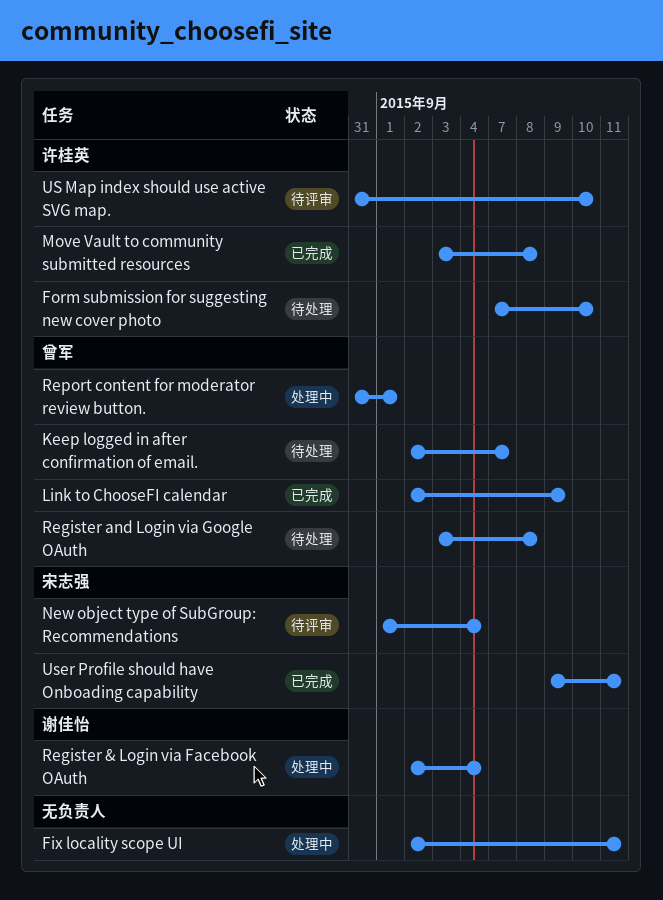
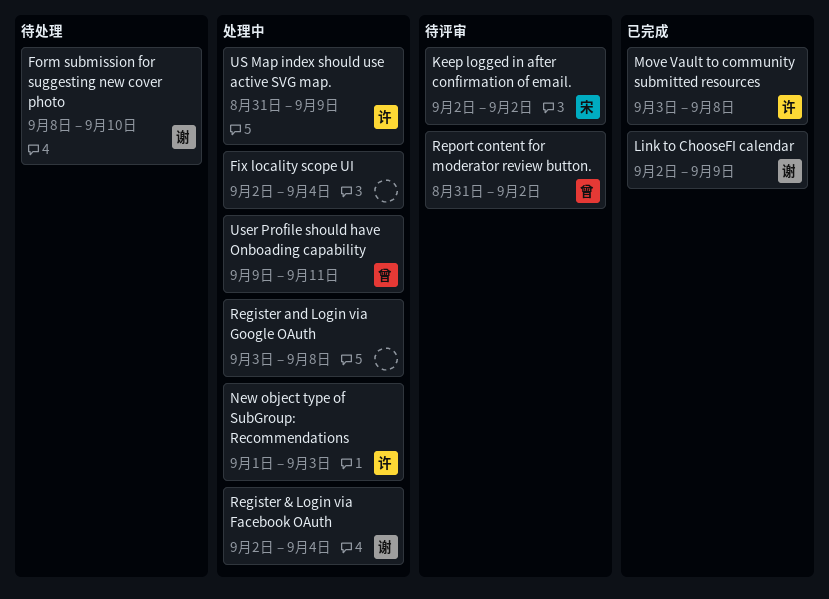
Fix locality scope UI, due: Sep 11 -> Sep 4
Form submission for suggesting new cover photo, owner: 许桂英 -> 谢佳怡
Form submission for suggesting new cover photo, start: Sep 7 -> Sep 8
Keep logged in after confirmation of email., status: 待处理 -> 待评审
Keep logged in after confirmation of email., owner: 曾军 -> 宋志强
Keep logged in after confirmation of email., due: Sep 7 -> Sep 2
Link to ChooseFI calendar, owner: 曾军 -> 谢佳怡
New object type of SubGroup: Recommendations, status: 待评审 -> 处理中
New object type of SubGroup: Recommendations, owner: 宋志强 -> 许桂英
New object type of SubGroup: Recommendations, due: Sep 4 -> Sep 3
Register and Login via Google OAuth, status: 待处理 -> 处理中
Register and Login via Google OAuth, owner: 曾军 -> none
Report content for moderator review button., status: 处理中 -> 待评审
Report content for moderator review button., due: Sep 1 -> Sep 2
US Map index should use active SVG map., status: 待评审 -> 处理中
US Map index should use active SVG map., due: Sep 10 -> Sep 9
User Profile should have Onboading capability, status: 已完成 -> 处理中
User Profile should have Onboading capability, owner: 宋志强 -> 曾军

